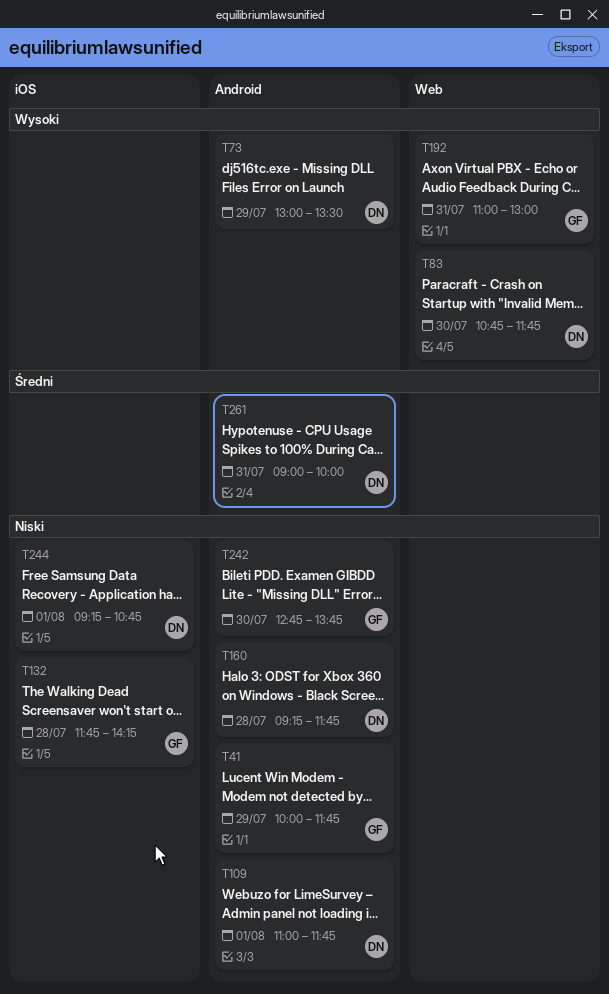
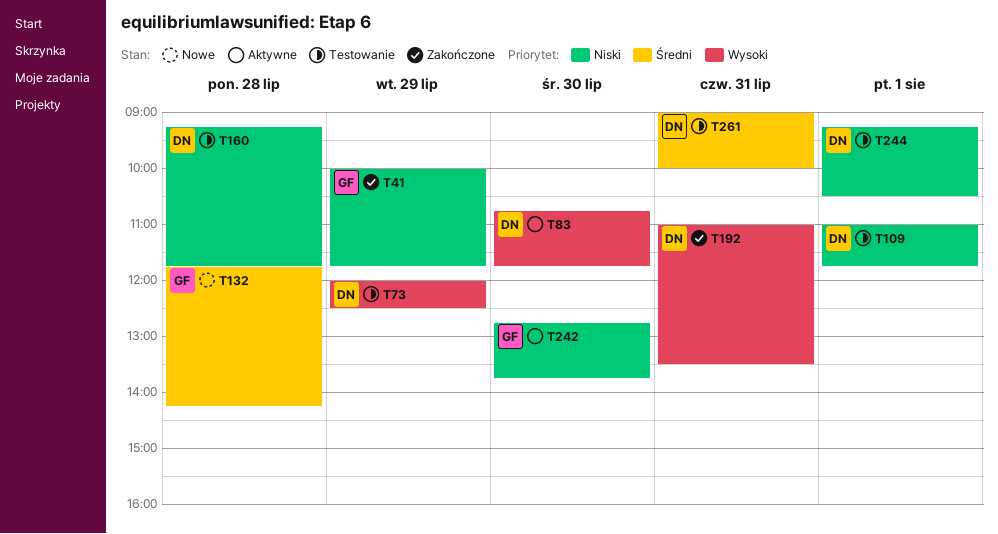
T73, begins: 13:00 -> 12:00
T73, ends: 13:30 -> 12:30
T132, priority: Niski -> Średni
T192, owner: GF -> DN
T192, ends: 13:00 -> 13:30
T244, ends: 10:45 -> 10:30

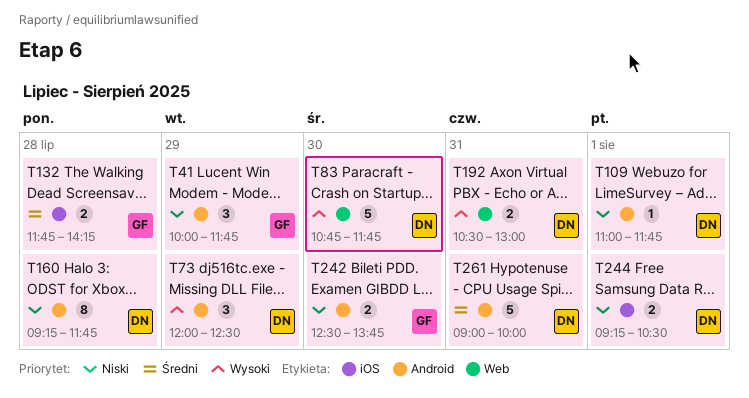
T192, begins: 11:00 -> 10:30
T192, ends: 13:30 -> 13:00
T242, begins: 12:45 -> 12:30

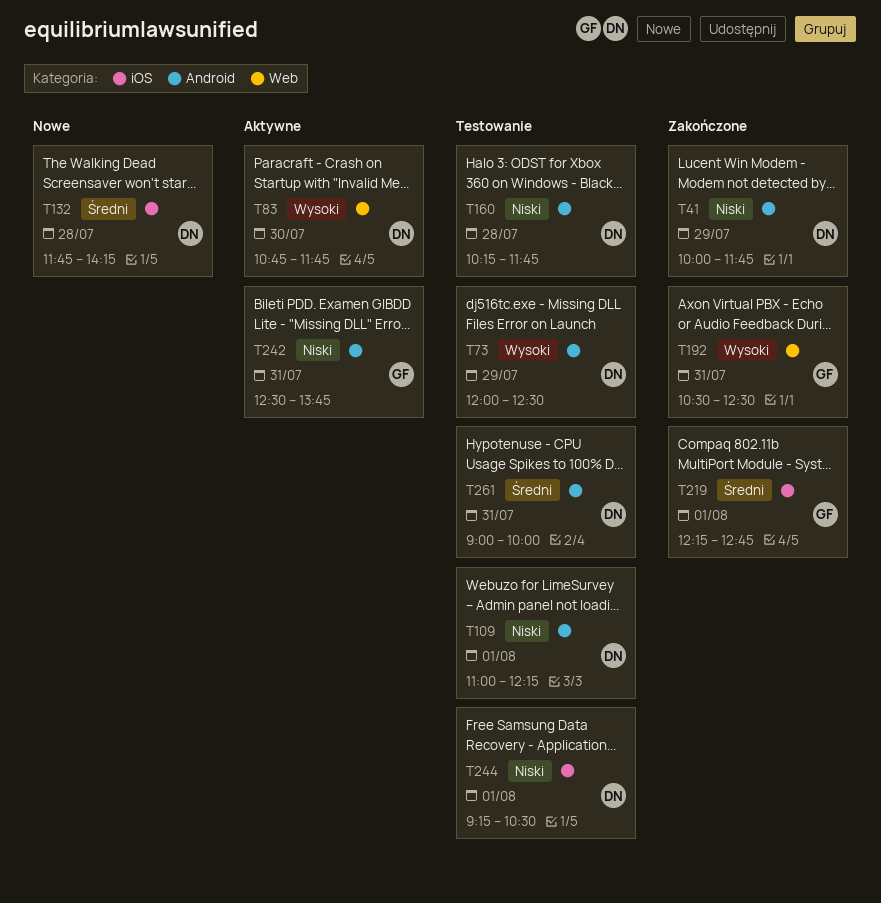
T41, owner: GF -> DN
T109, ends: 11:45 -> 12:15
T132, owner: GF -> DN
T160, begins: 09:15 -> 10:15
T192, owner: DN -> GF
T192, ends: 13:00 -> 12:30
T219: none -> present
T242, day: Jul 30 -> Jul 31

